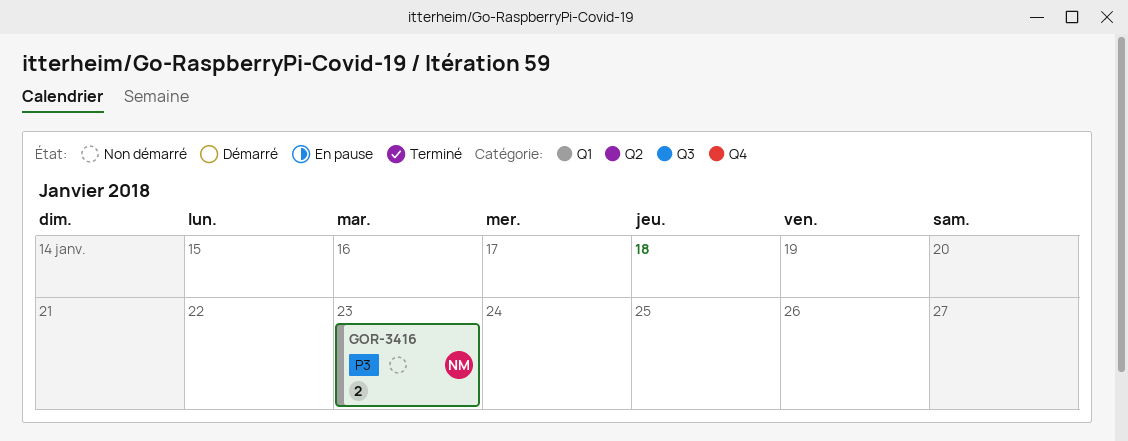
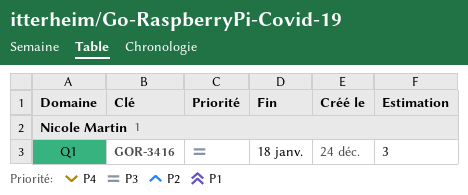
GOR-3416, estimate: 2 -> 3
GOR-3416, due: Jan 23 -> Jan 18

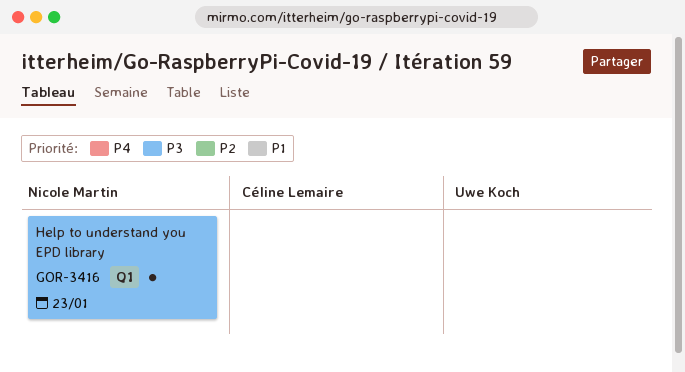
GOR-3416, estimate: 3 -> 1
GOR-3416, due: Jan 18 -> Jan 23

